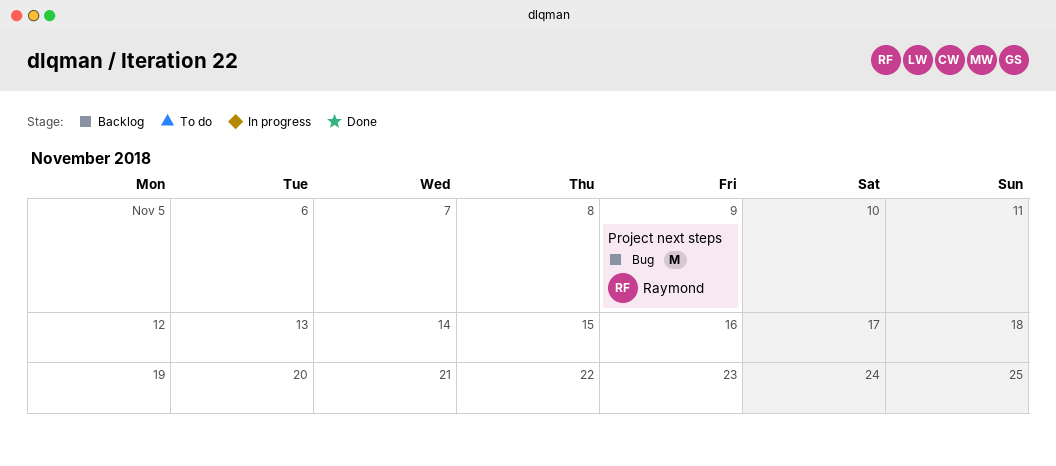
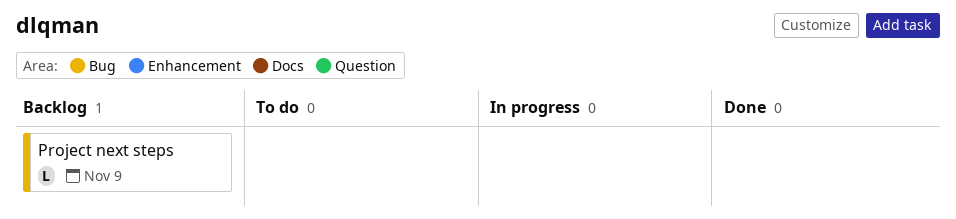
Project next steps, estimate: M -> L

